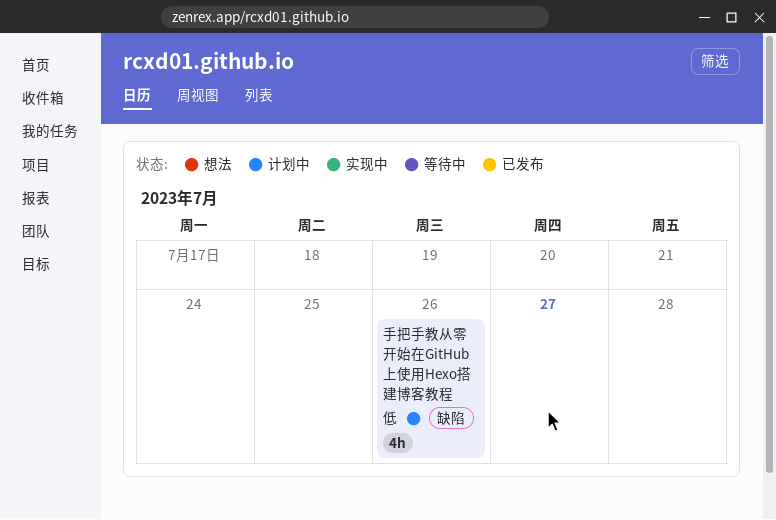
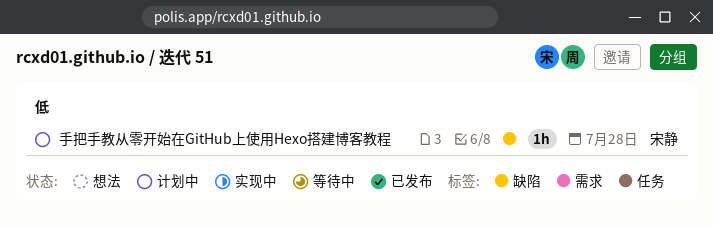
手把手教从零开始在GitHub上使用Hexo搭建博客教程, estimate: 4h -> 1h
手把手教从零开始在GitHub上使用Hexo搭建博客教程, due: Jul 26 -> Jul 28

